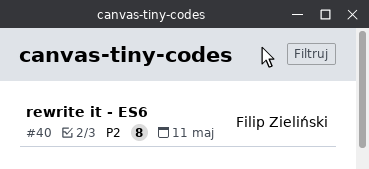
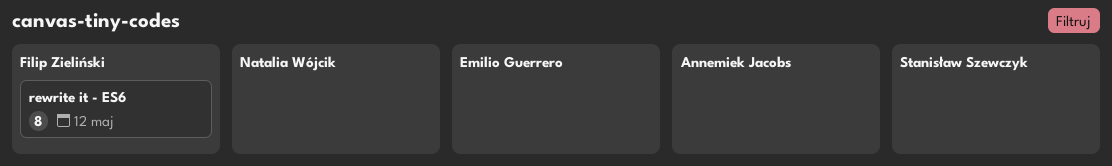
rewrite it - ES6, due: May 11 -> May 12

